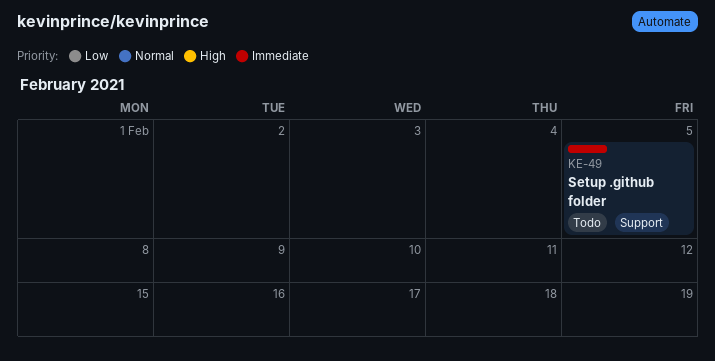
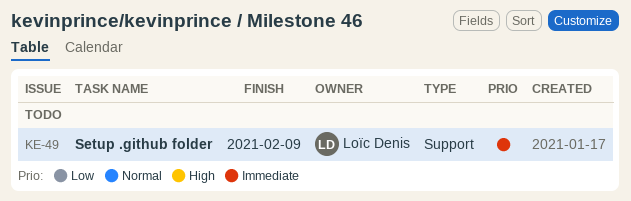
KE-49, due: Feb 5 -> Feb 9

